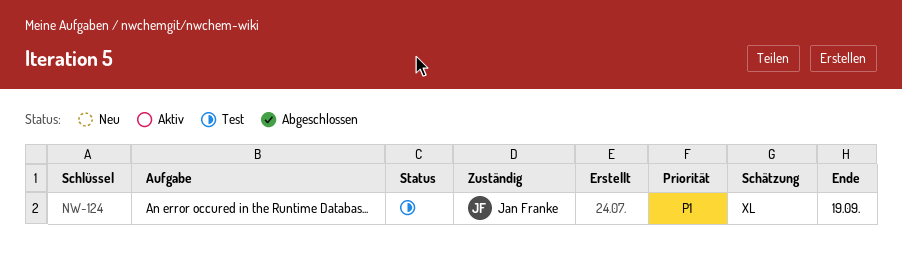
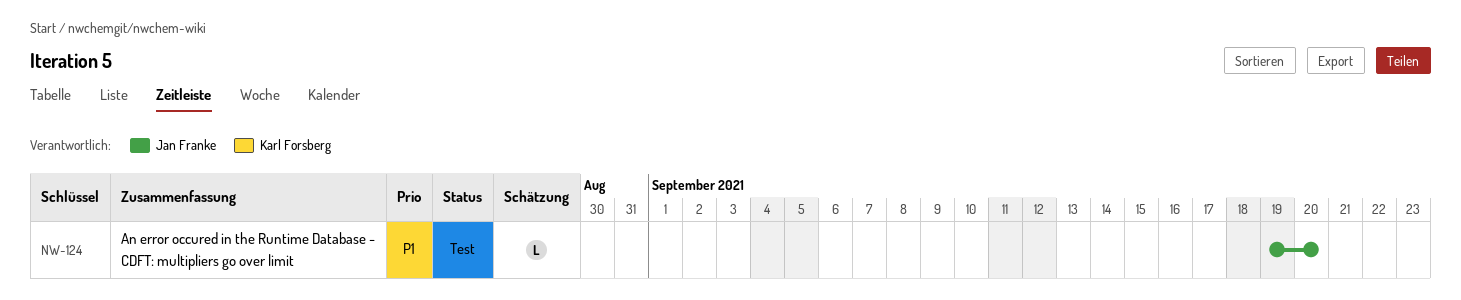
NW-124, estimate: XL -> L
NW-124, due: Sep 19 -> Sep 20

